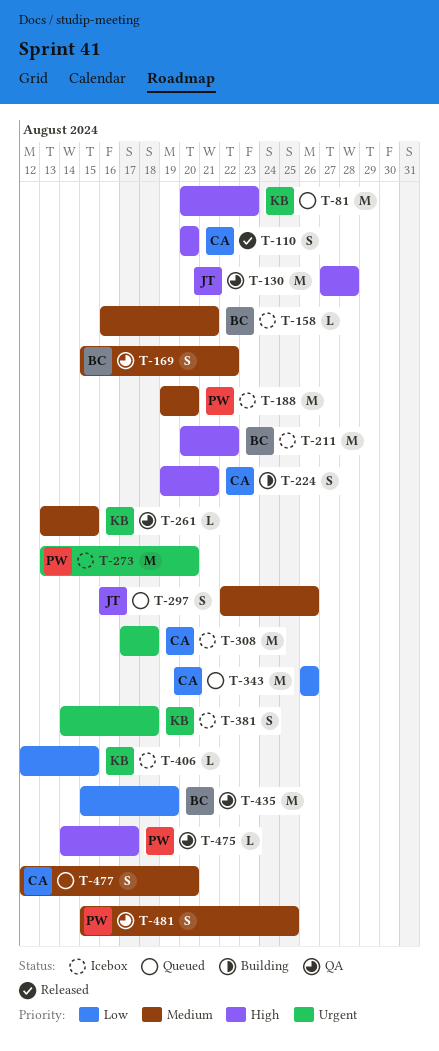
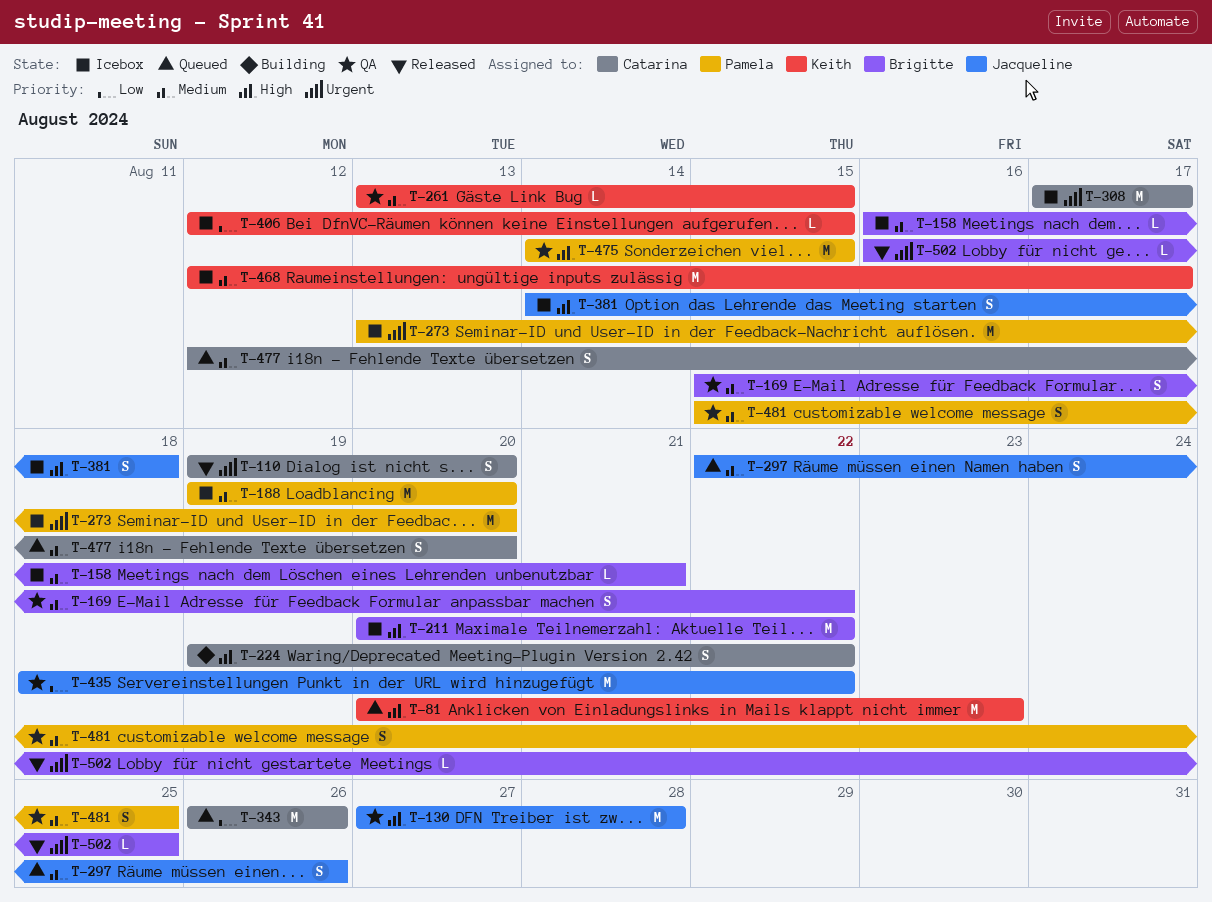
T-110, priority: High -> Urgent
T-110, start: Aug 20 -> Aug 19
T-224, due: Aug 21 -> Aug 22
T-308, due: Aug 18 -> Aug 17
T-381, owner: Keith -> Jacqueline
T-381, priority: Urgent -> High
T-435, owner: Brigitte -> Jacqueline
T-435, start: Aug 15 -> Aug 18
T-435, due: Aug 19 -> Aug 22
T-468: none -> present
T-475, estimate: L -> M
T-475, due: Aug 17 -> Aug 15
T-502: none -> present

